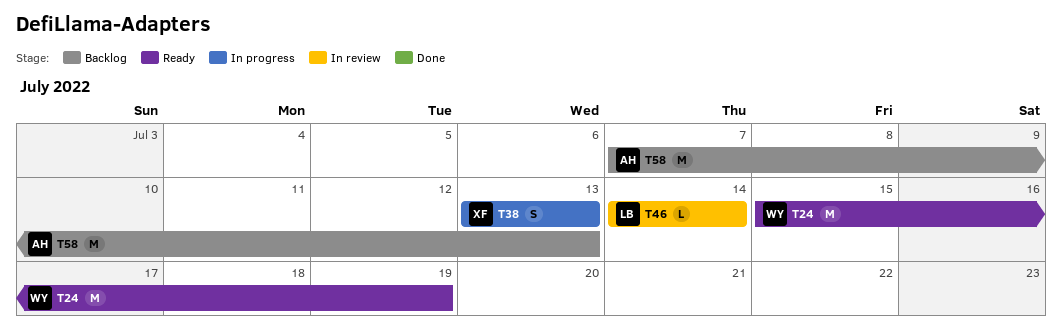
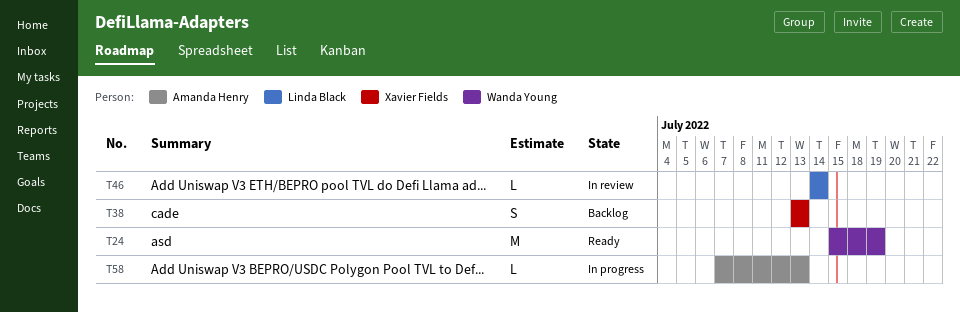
T38, status: In progress -> Backlog
T58, status: Backlog -> In progress
T58, estimate: M -> L

